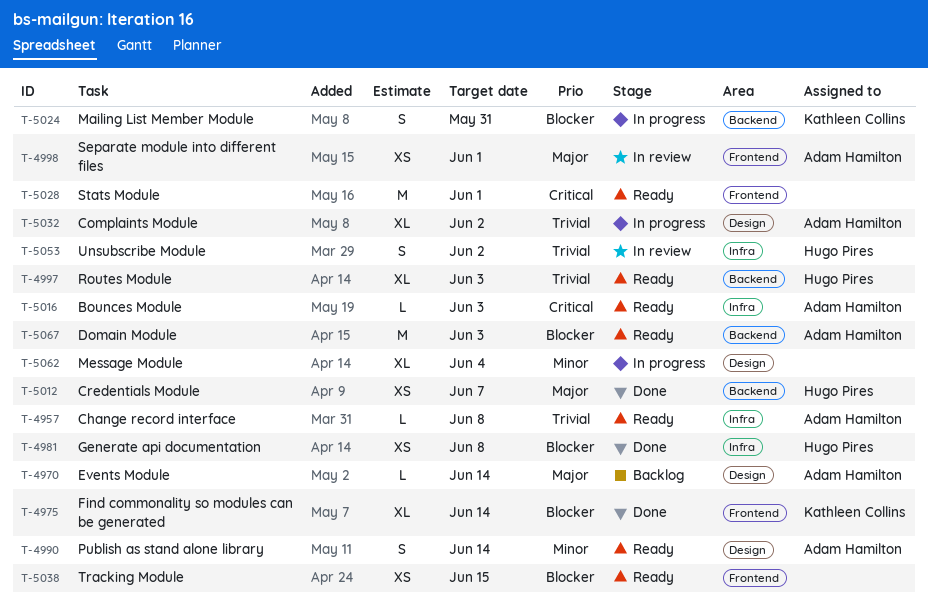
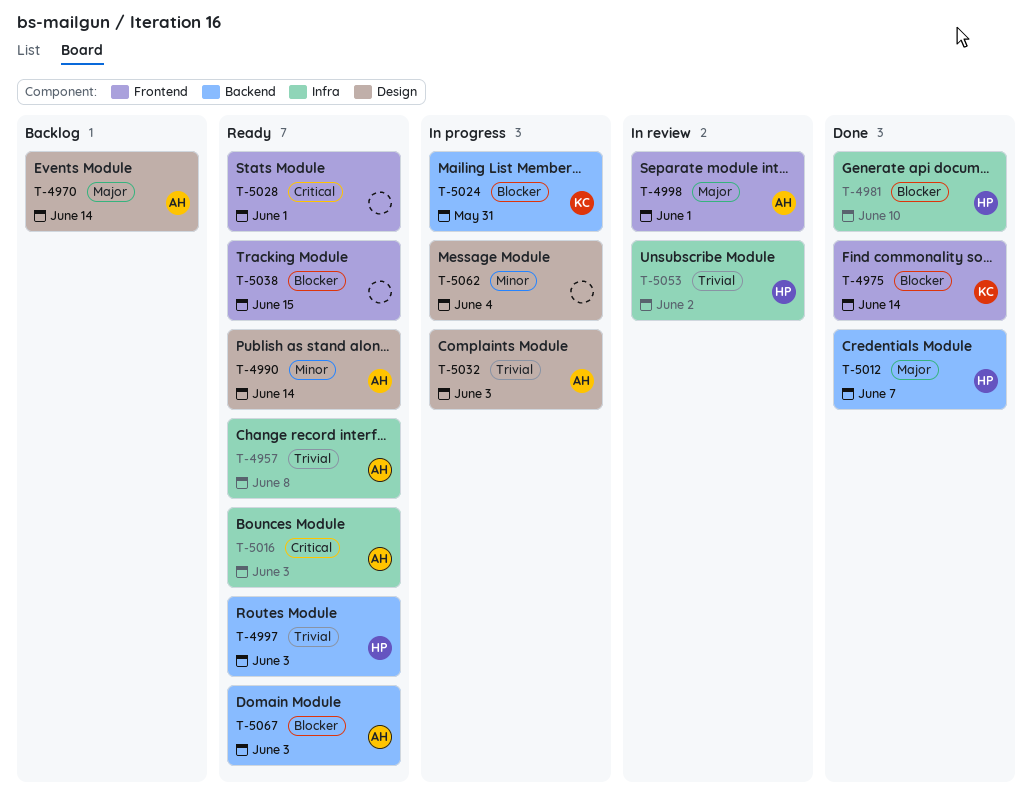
T-4981, due: Jun 8 -> Jun 10
T-5032, due: Jun 2 -> Jun 3

